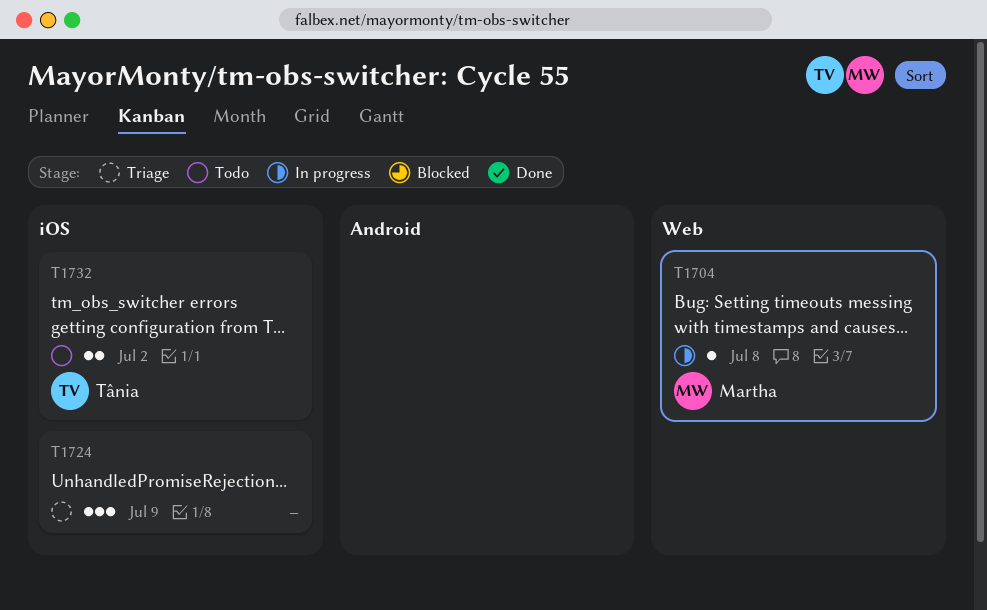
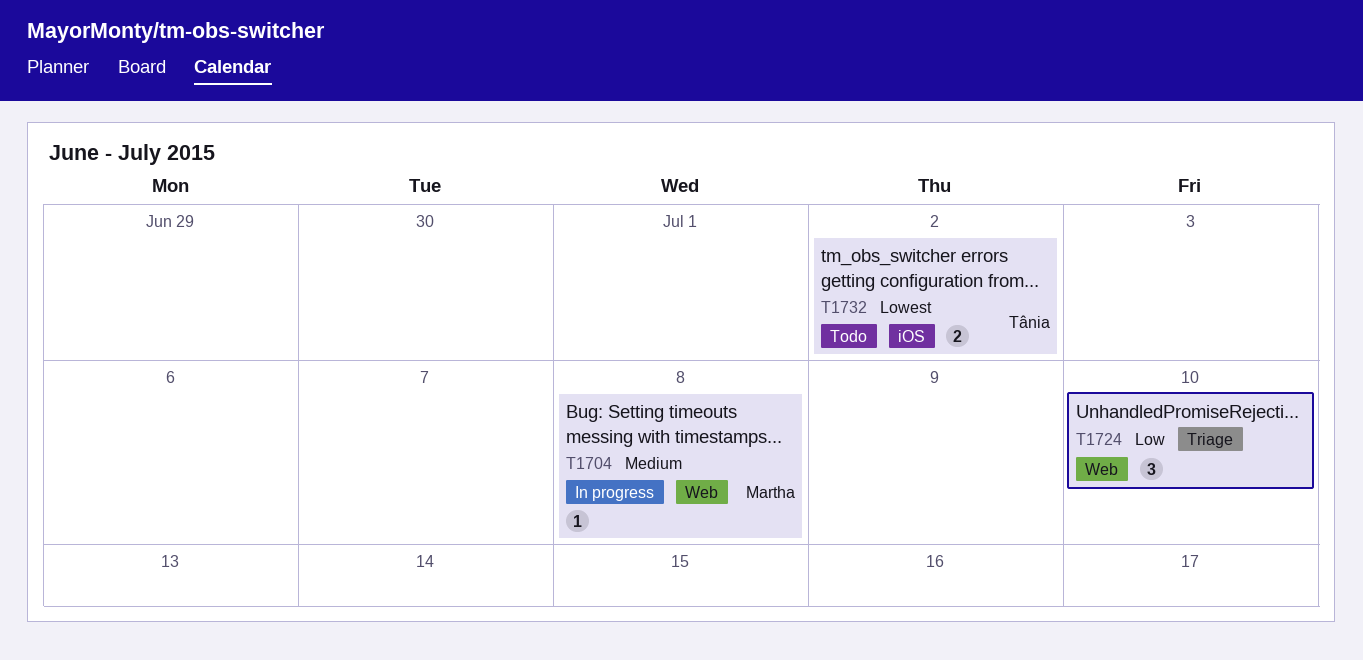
T1724, label: iOS -> Web
T1724, due: Jul 9 -> Jul 10

